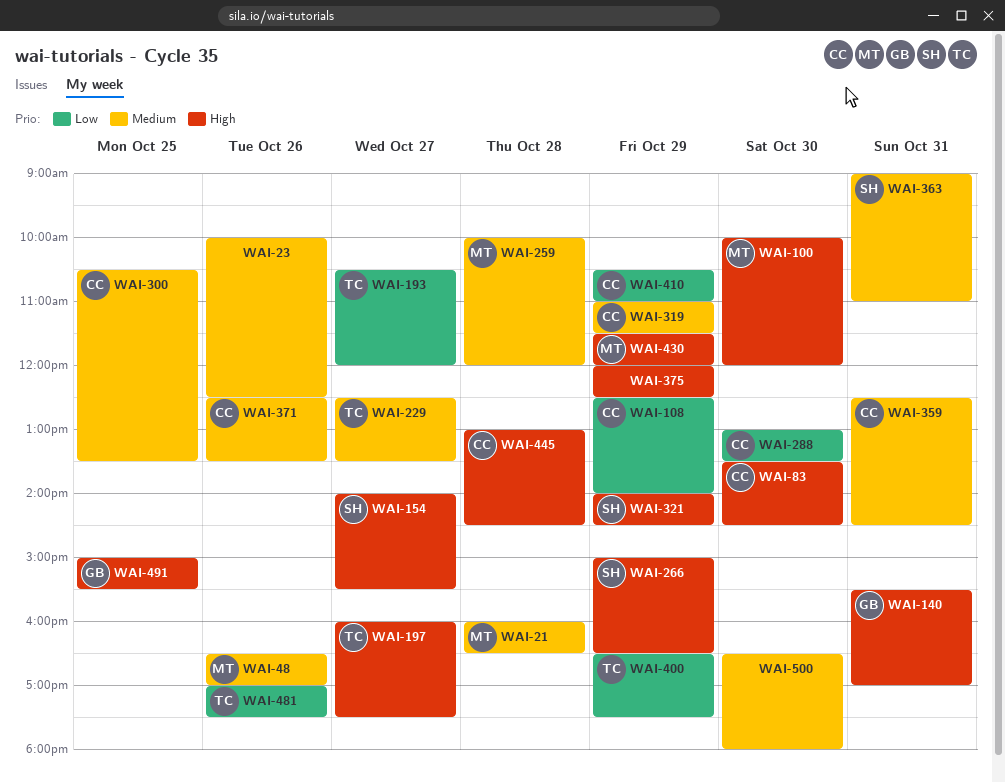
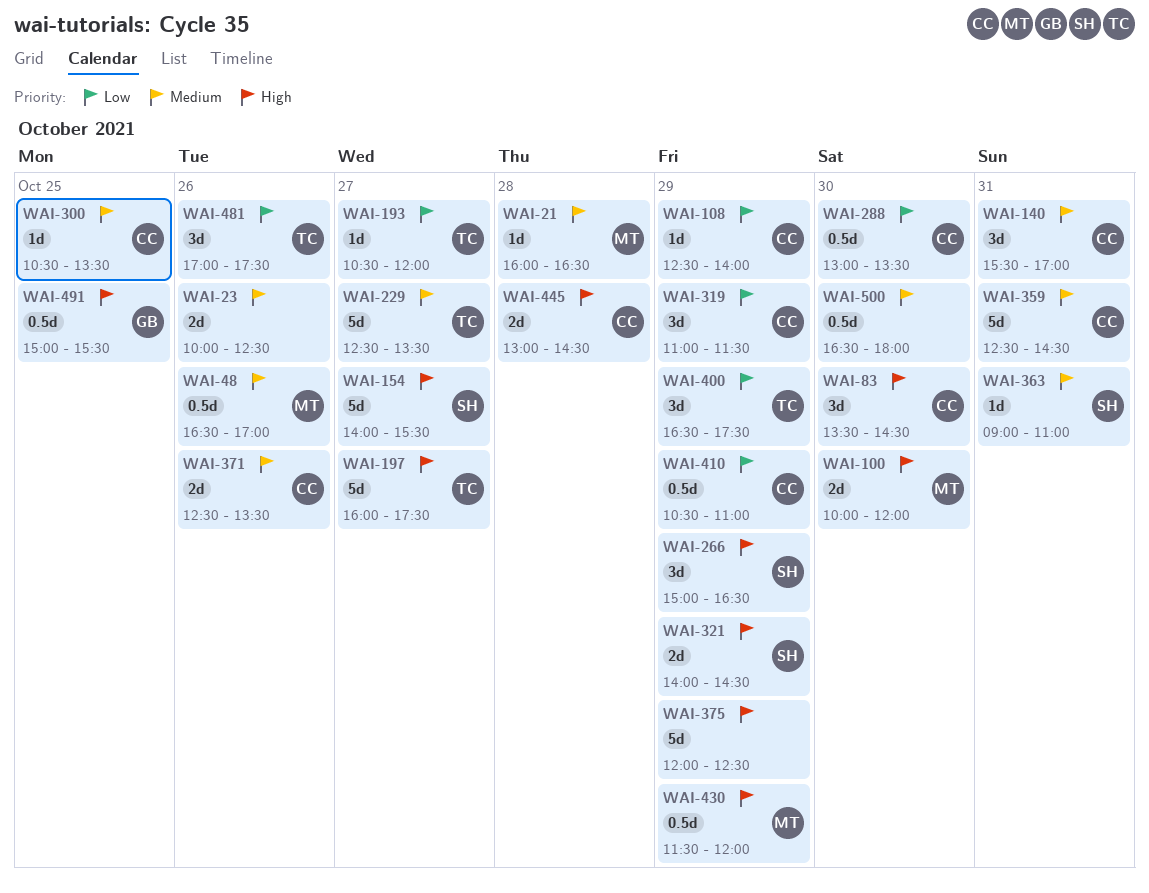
WAI-140, owner: GB -> CC
WAI-140, priority: High -> Medium
WAI-259: present -> none
WAI-319, priority: Medium -> Low

